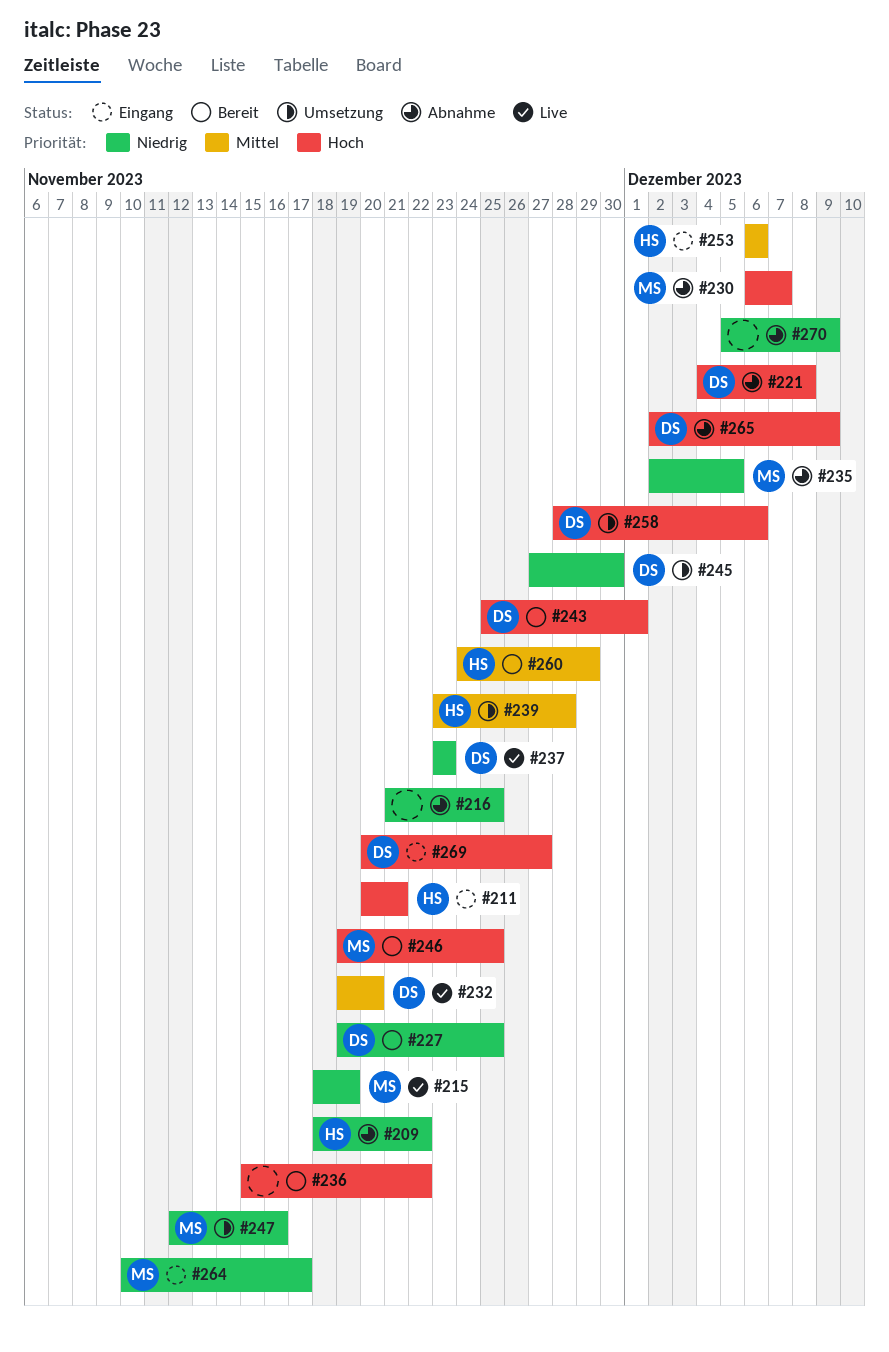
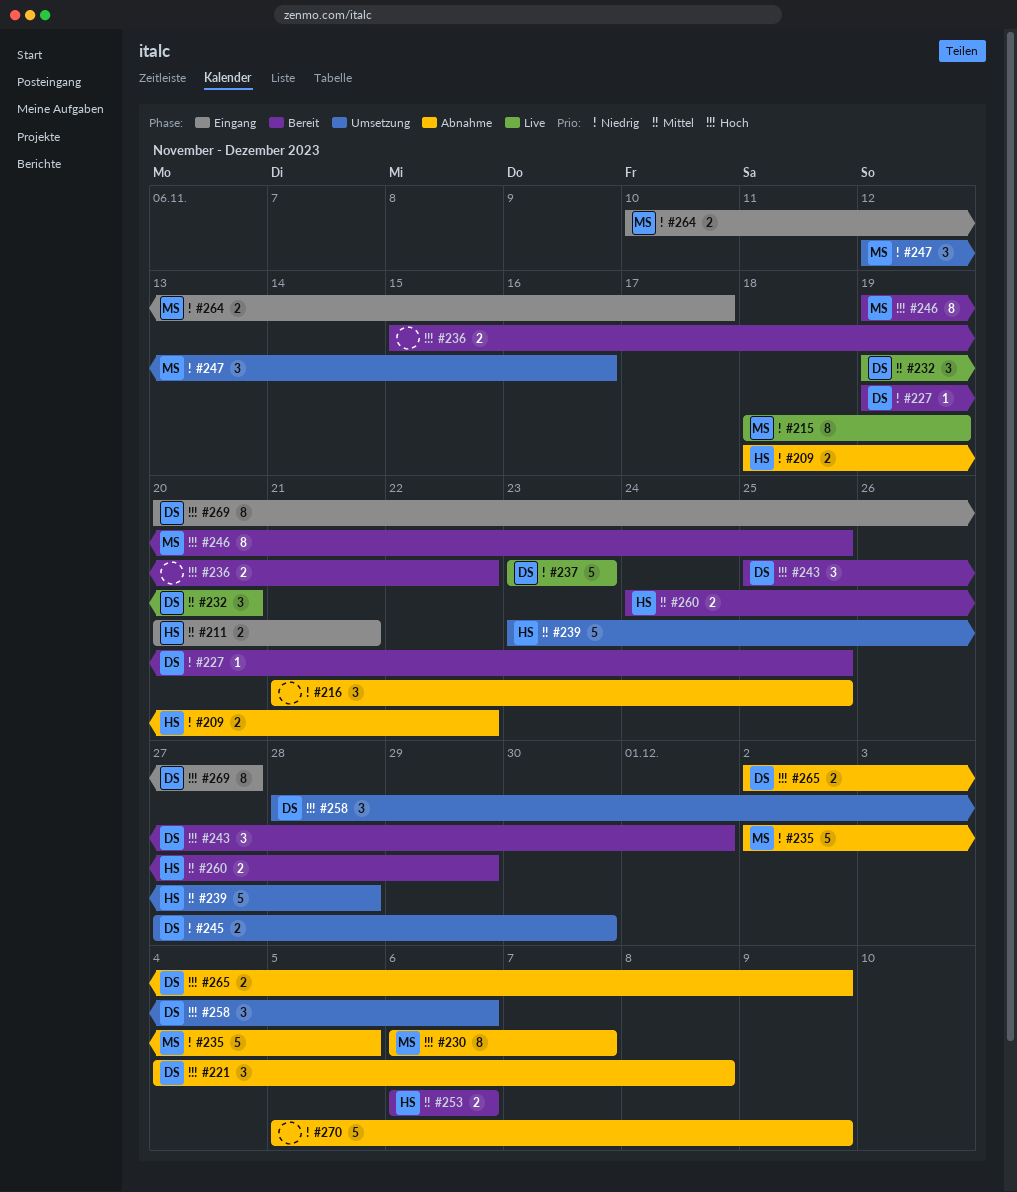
#211, priority: Hoch -> Mittel
#253, status: Eingang -> Bereit

